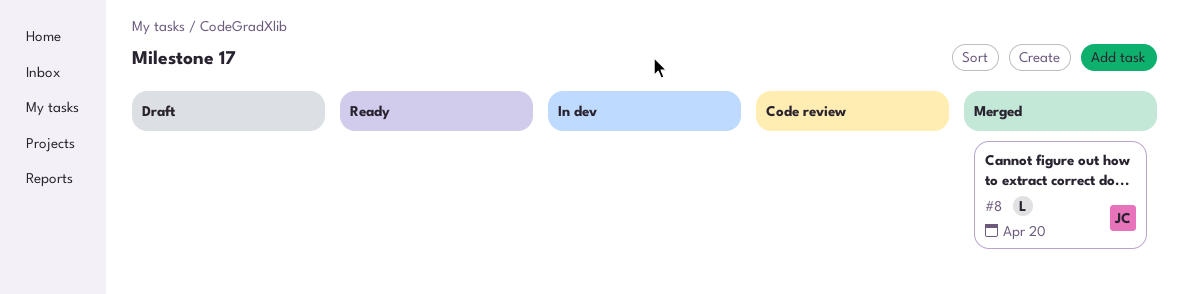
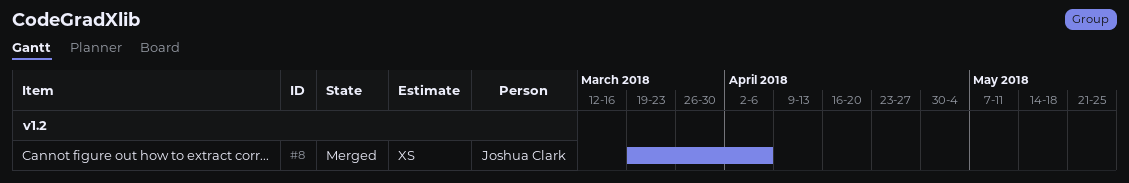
#8, estimate: L -> XS
#8, due: Apr 20 -> Apr 6

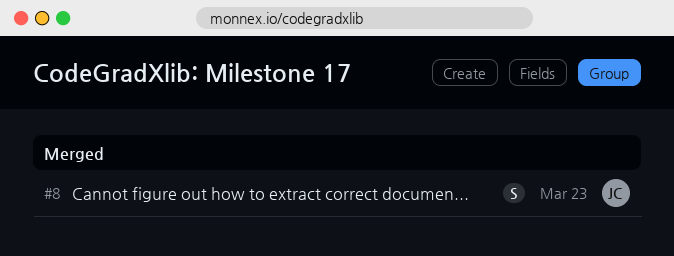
#8, estimate: XS -> S
#8, due: Apr 6 -> Mar 23

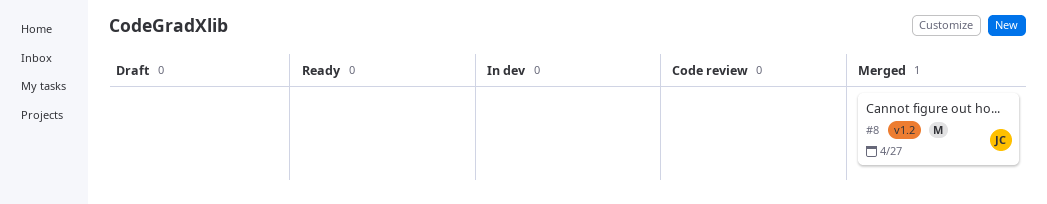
#8, estimate: S -> M
#8, due: Mar 23 -> Apr 27

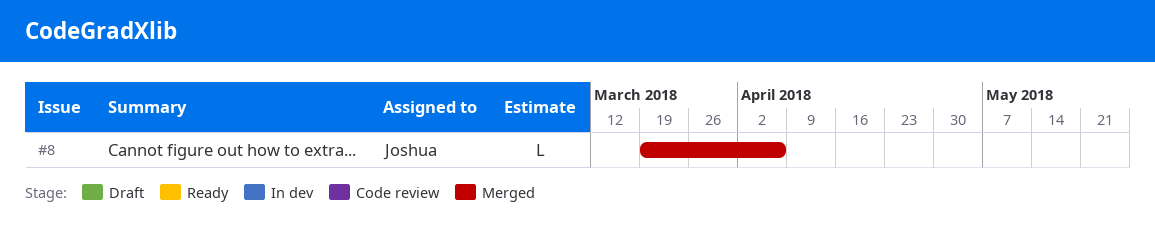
#8, estimate: M -> L
#8, due: Apr 27 -> Apr 6

